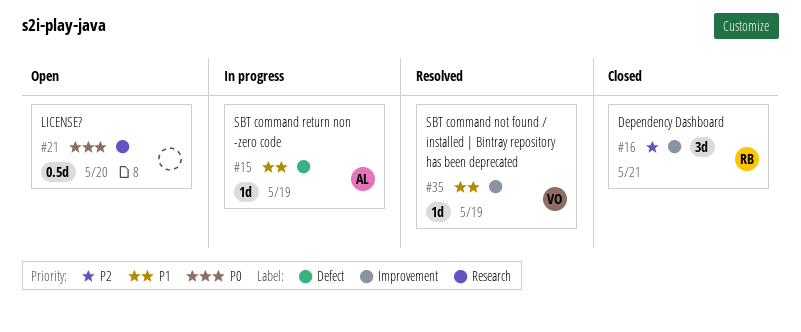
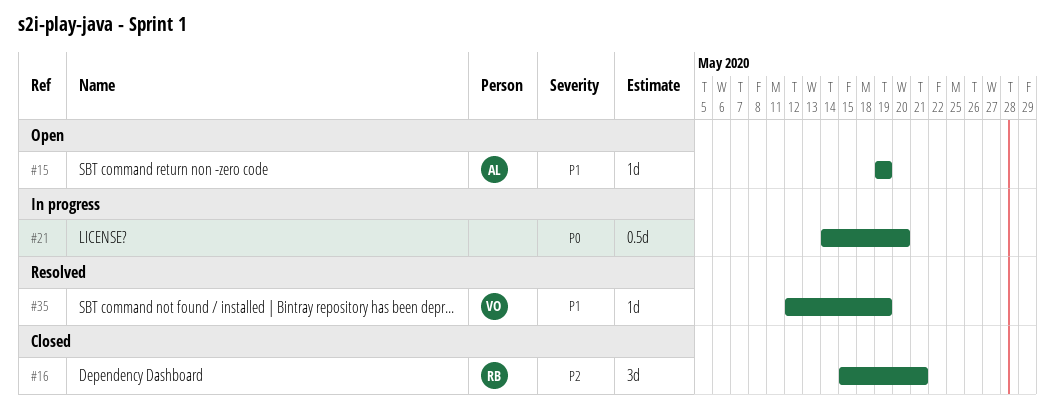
#15, status: In progress -> Open
#21, status: Open -> In progress

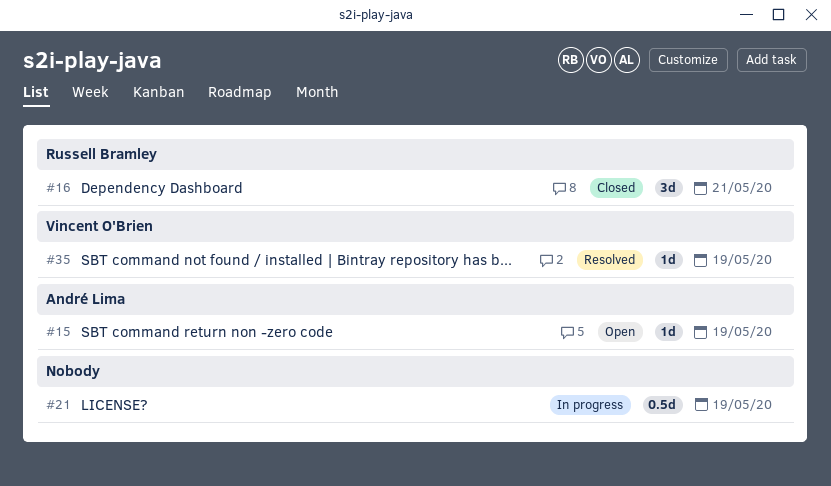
#21, due: May 20 -> May 19

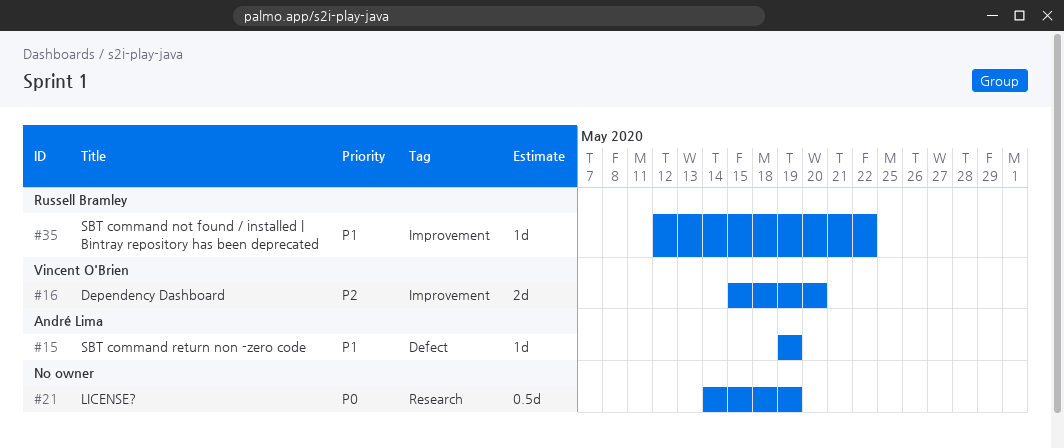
#16, owner: Russell Bramley -> Vincent O'Brien
#16, estimate: 3d -> 2d
#16, due: May 21 -> May 20
#35, owner: Vincent O'Brien -> Russell Bramley
#35, due: May 19 -> May 22

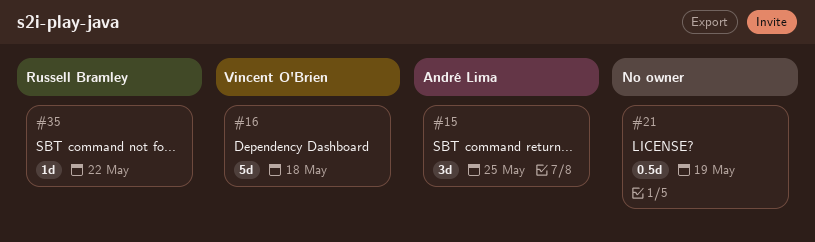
#15, estimate: 1d -> 3d
#15, due: May 19 -> May 25
#16, estimate: 2d -> 5d
#16, due: May 20 -> May 18

